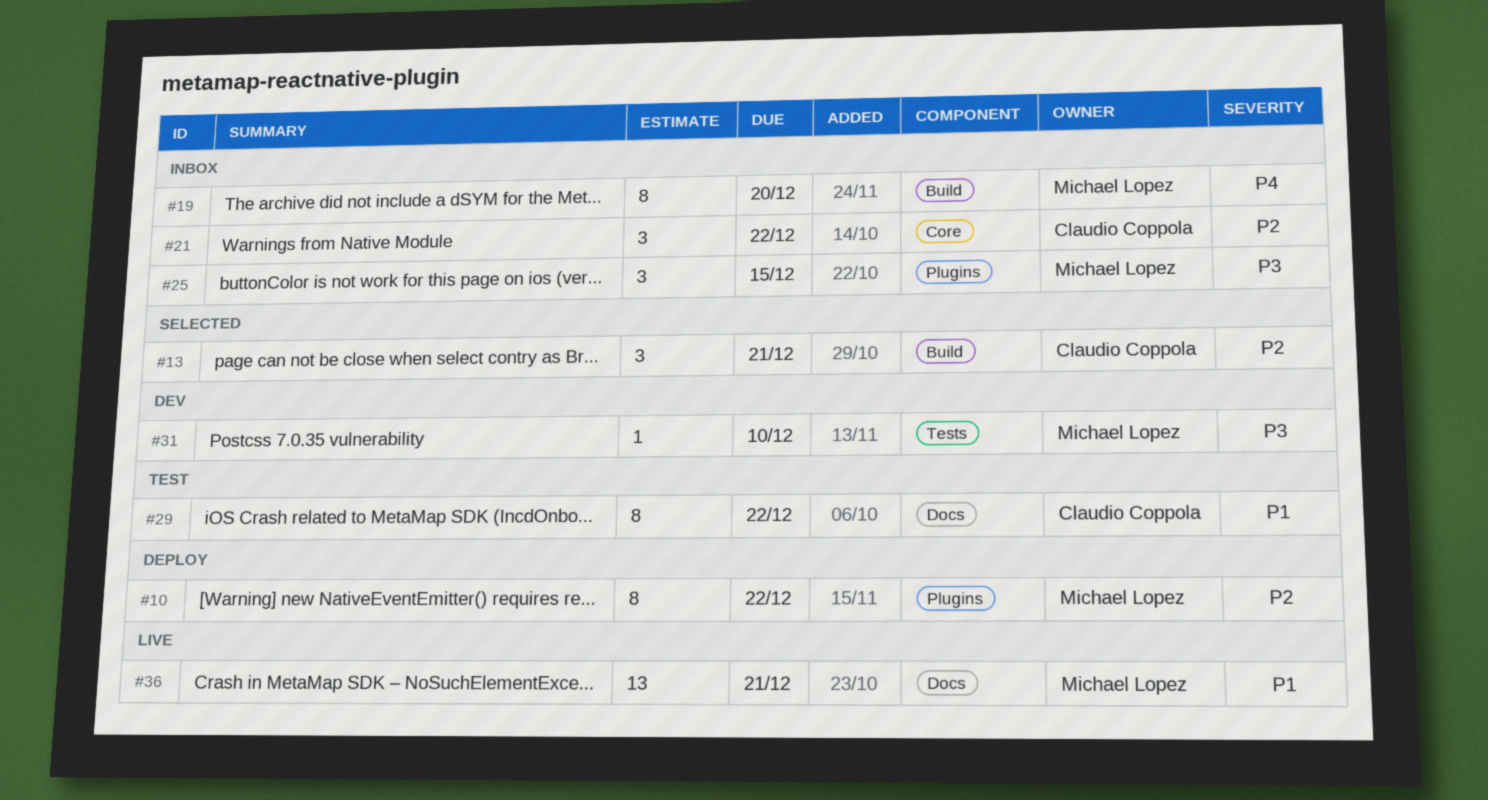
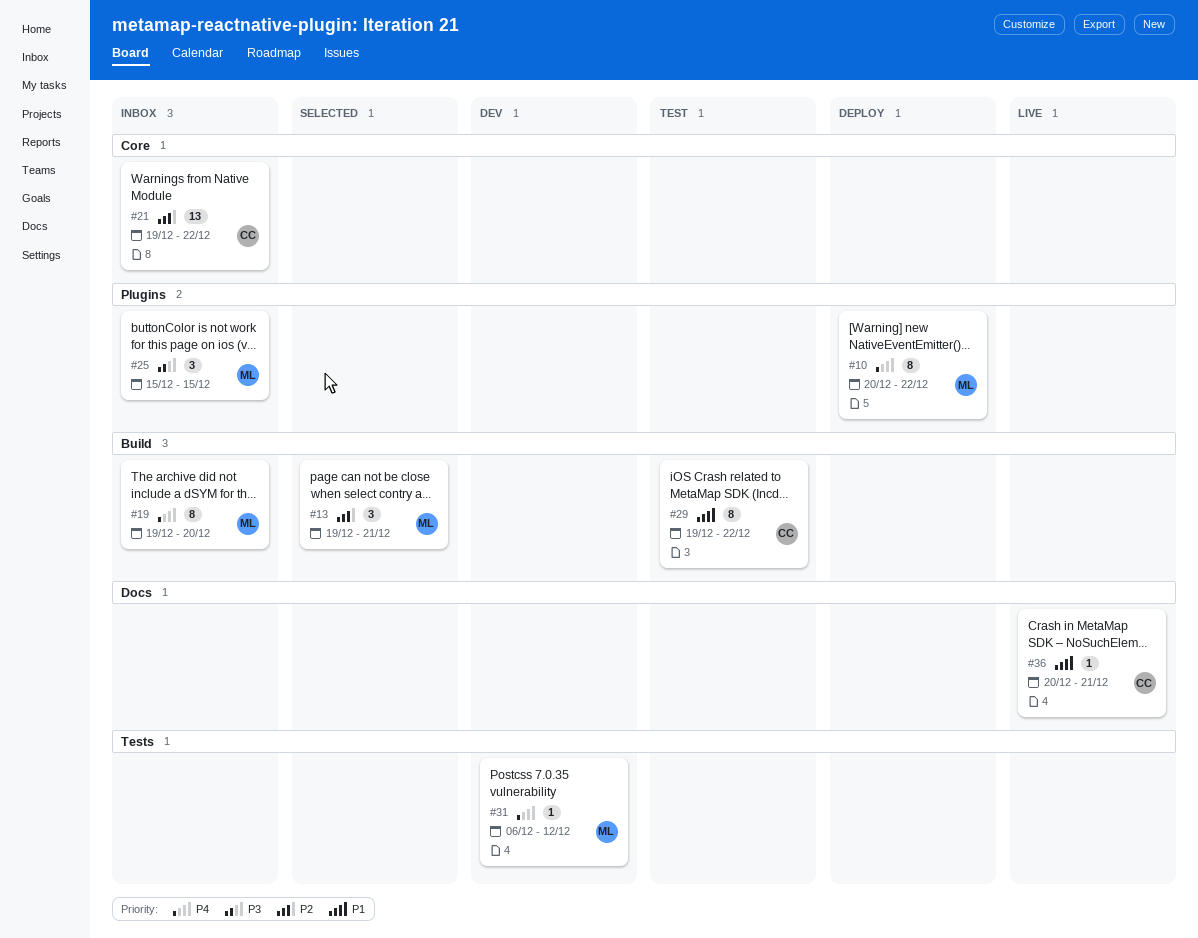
#10, priority: P2 -> P4
#13, owner: Claudio Coppola -> Michael Lopez
#21, estimate: 3 -> 13
#29, label: Docs -> Build
#31, priority: P3 -> P4
#31, due: Dec 10 -> Dec 12
#36, owner: Michael Lopez -> Claudio Coppola
#36, estimate: 13 -> 1

